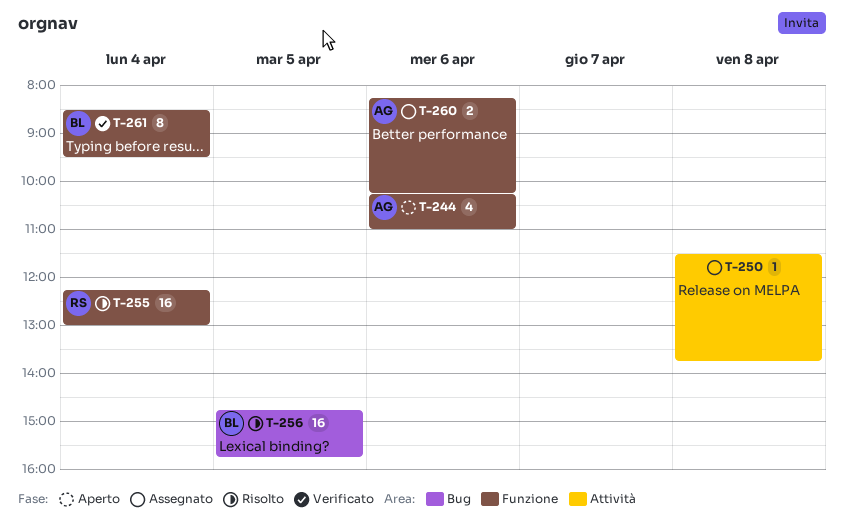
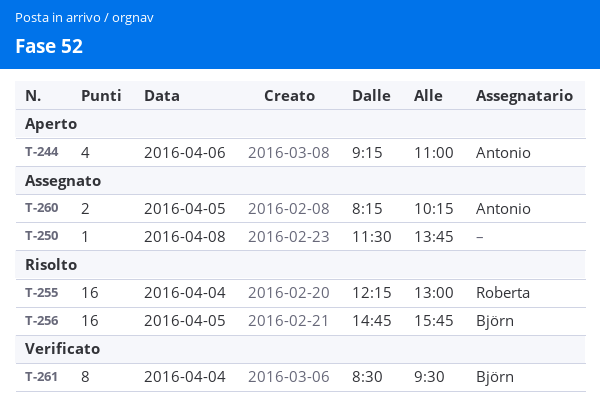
T-244, begins: 10:15 -> 09:15
T-260, day: Apr 6 -> Apr 5

